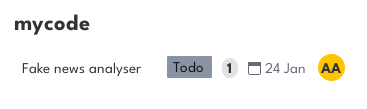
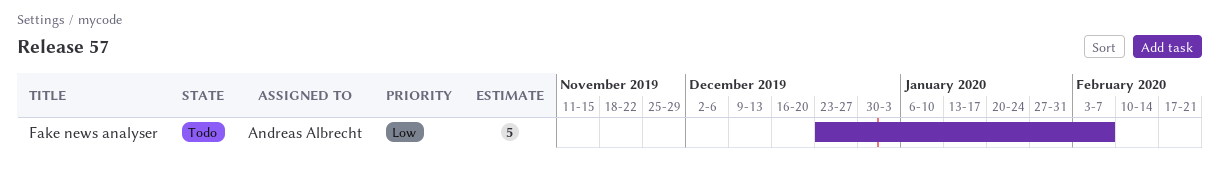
Fake news analyser, estimate: 1 -> 5
Fake news analyser, due: Jan 24 -> Feb 7

